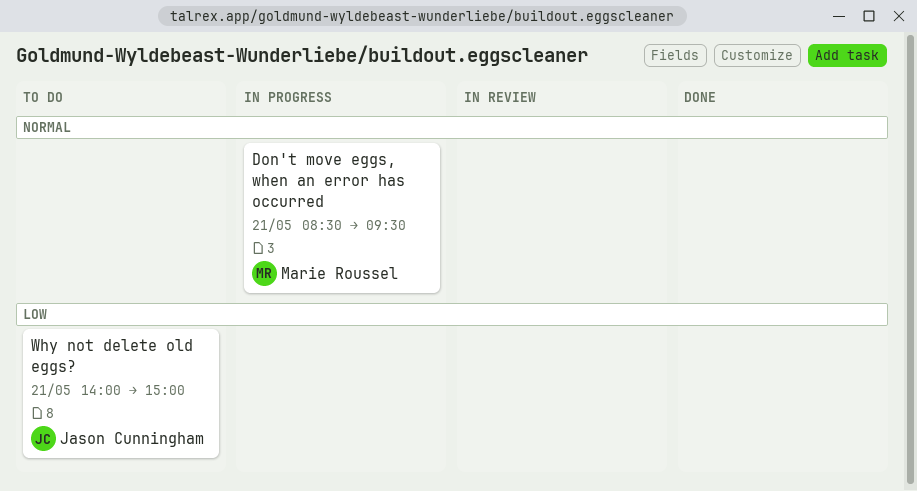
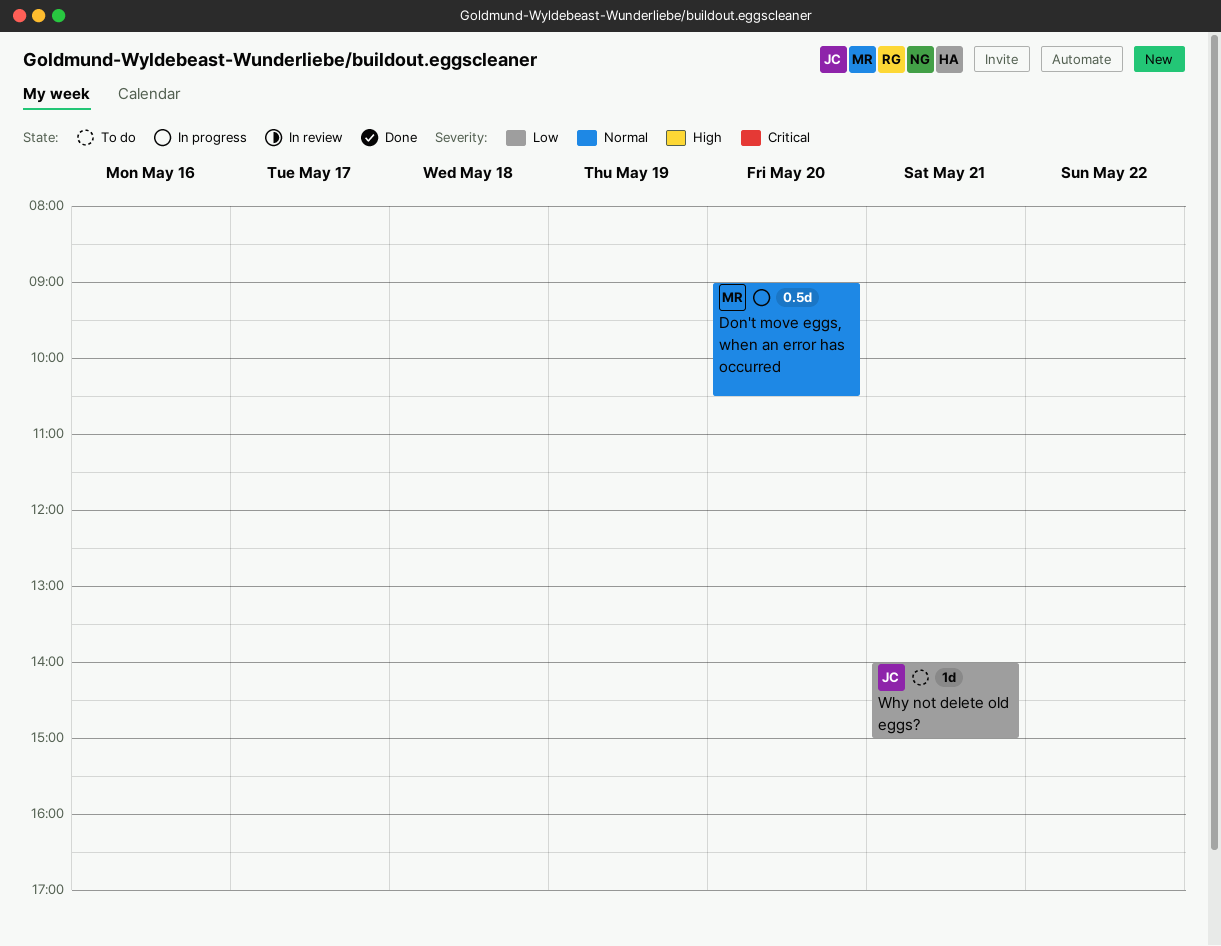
Don't move eggs, when an error has occurred, day: May 21 -> May 20
Don't move eggs, when an error has occurred, begins: 08:30 -> 09:00
Don't move eggs, when an error has occurred, ends: 09:30 -> 10:30

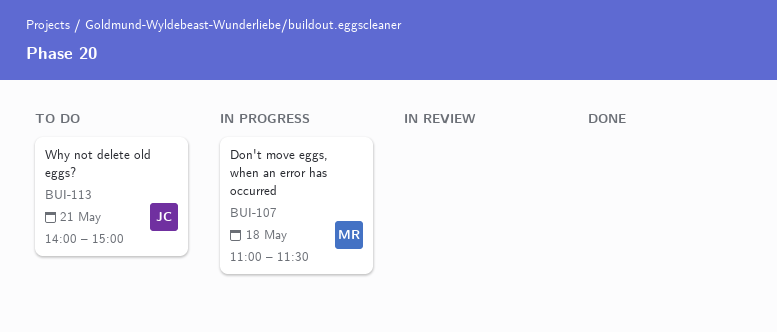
Don't move eggs, when an error has occurred, day: May 20 -> May 18
Don't move eggs, when an error has occurred, begins: 09:00 -> 11:00
Don't move eggs, when an error has occurred, ends: 10:30 -> 11:30

